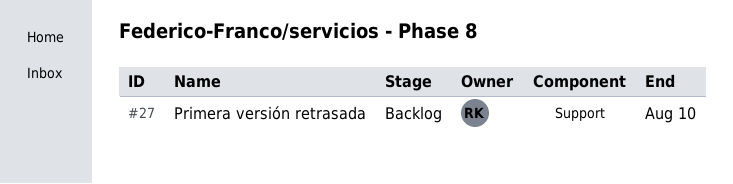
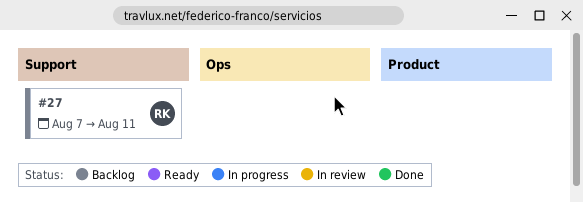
#27, due: Aug 10 -> Aug 11

